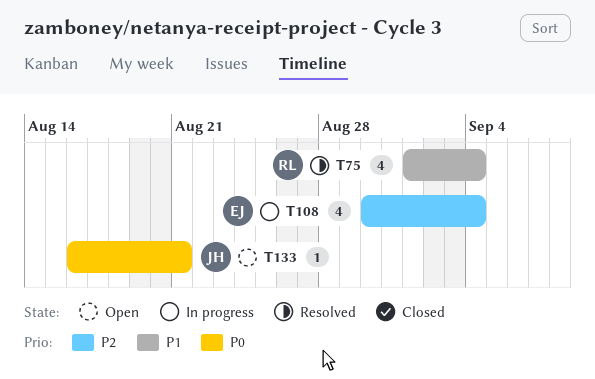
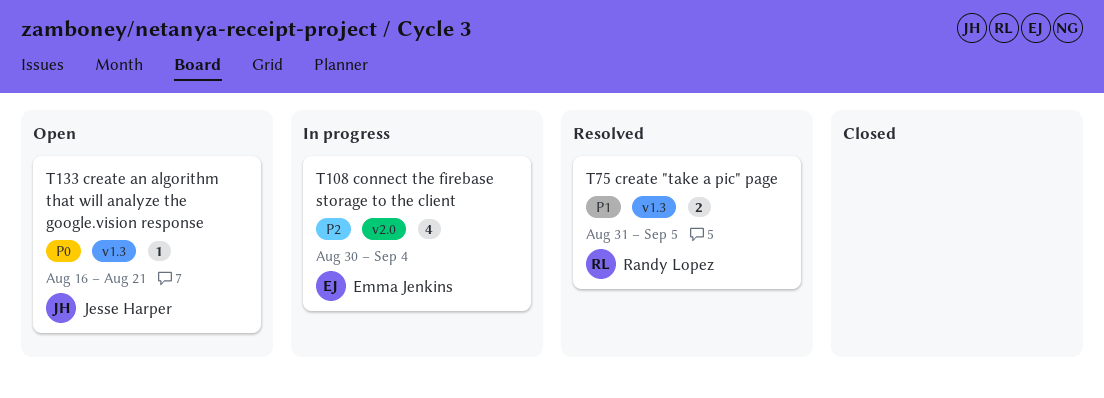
T75, estimate: 4 -> 2
T75, start: Sep 1 -> Aug 31
T75, due: Sep 4 -> Sep 5

